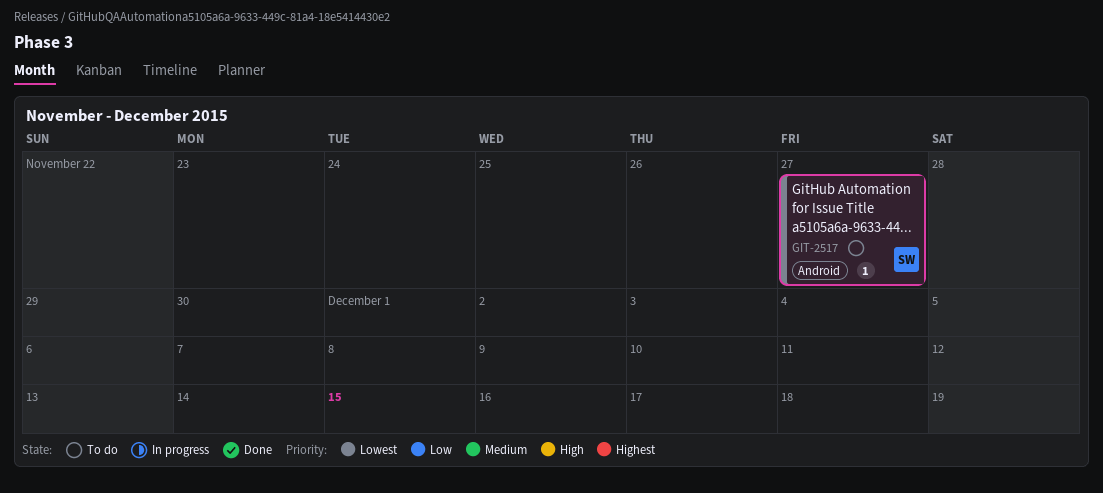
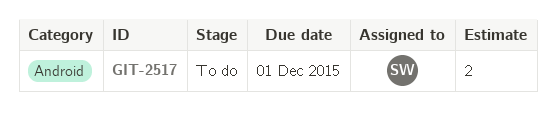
GIT-2517, estimate: 1 -> 2
GIT-2517, due: Nov 27 -> Dec 1

